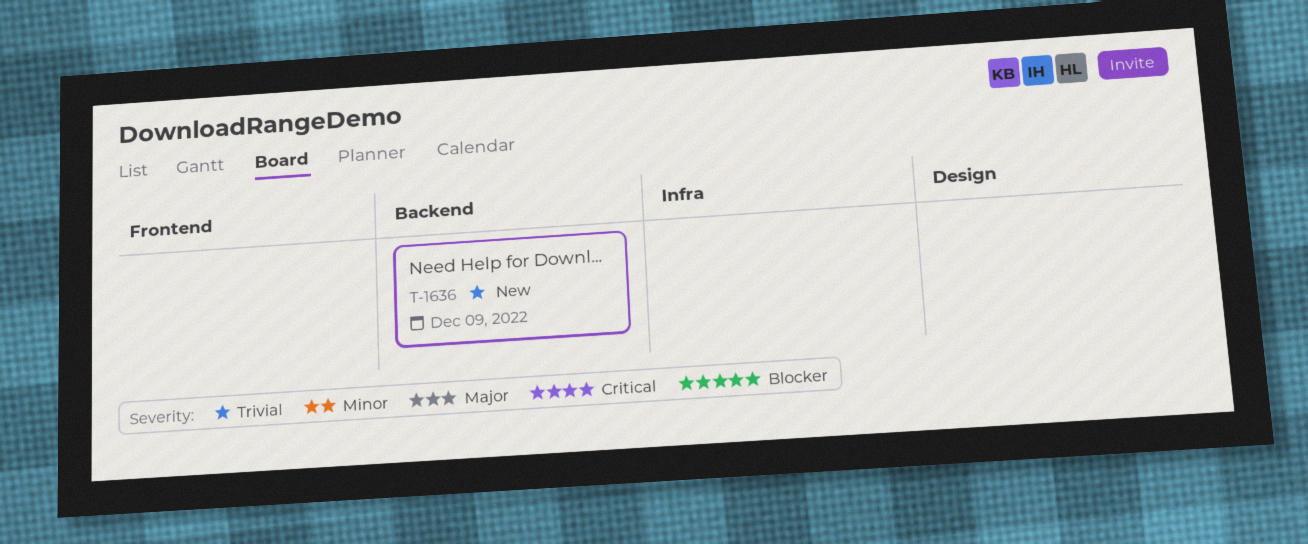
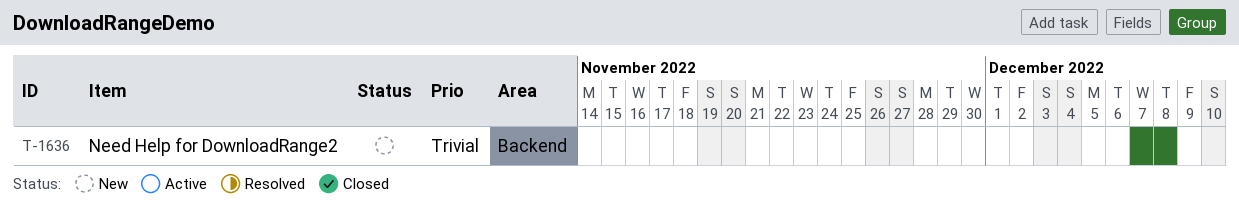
T-1636, due: Dec 9 -> Dec 8

